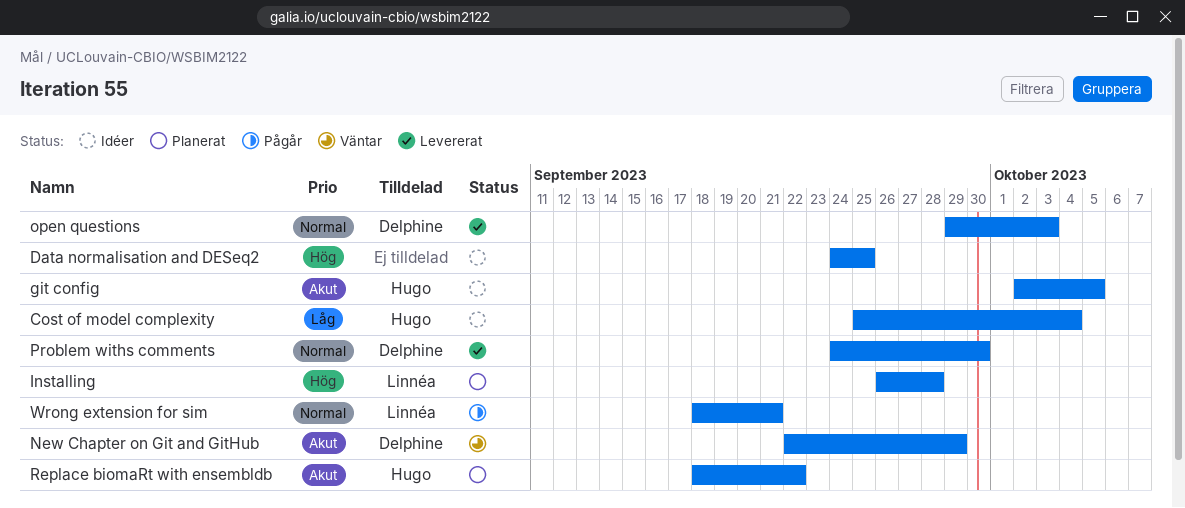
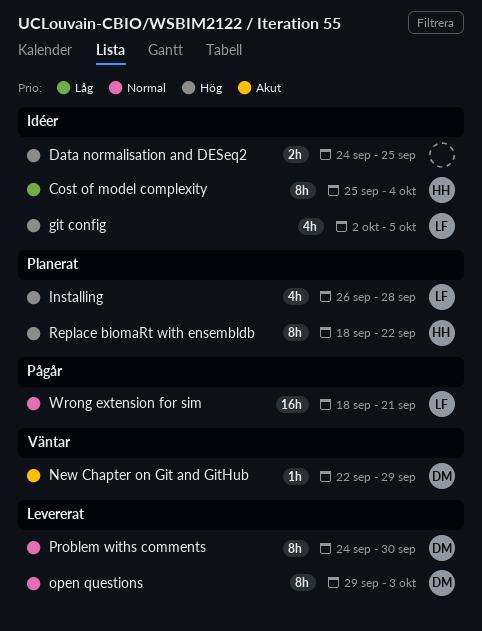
git config, owner: Hugo -> Linnéa
git config, priority: Akut -> Hög
Replace biomaRt with ensembldb, priority: Akut -> Hög

